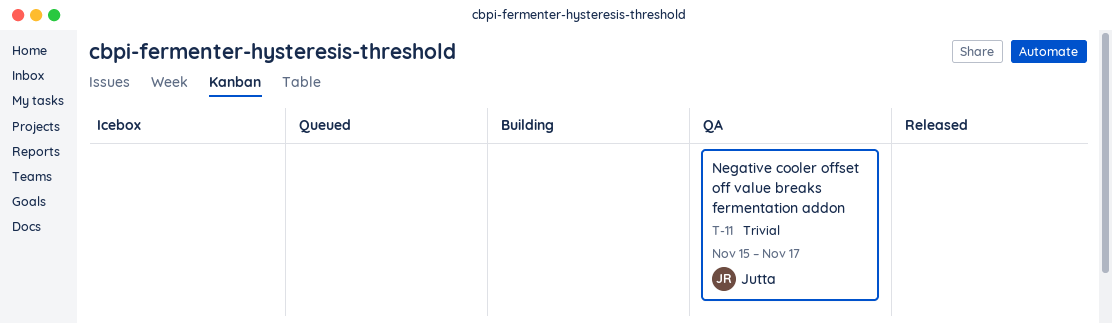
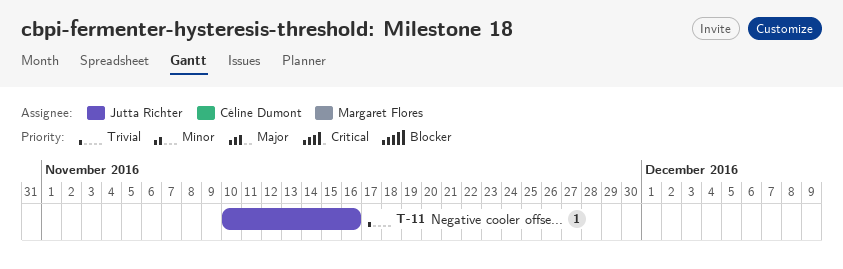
T-11, start: Nov 15 -> Nov 10
T-11, due: Nov 17 -> Nov 16

